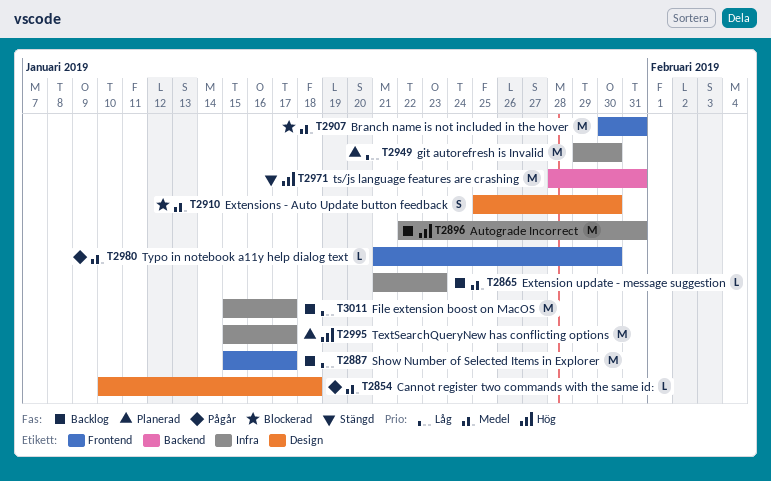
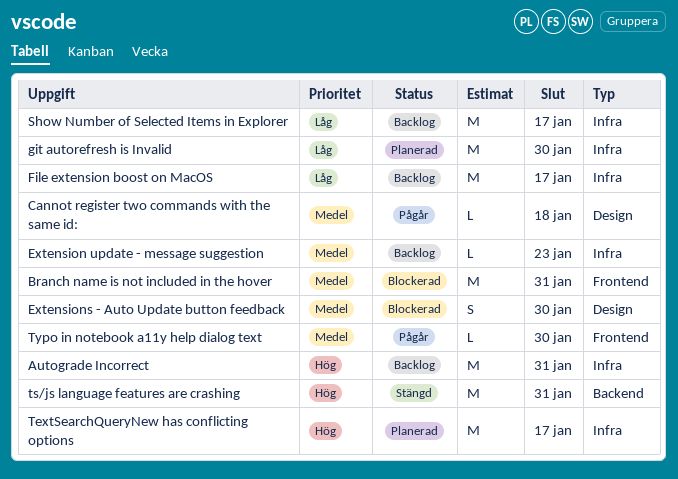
Show Number of Selected Items in Explorer, label: Frontend -> Infra

